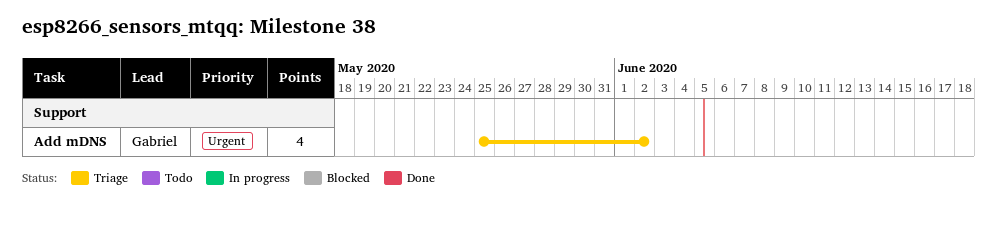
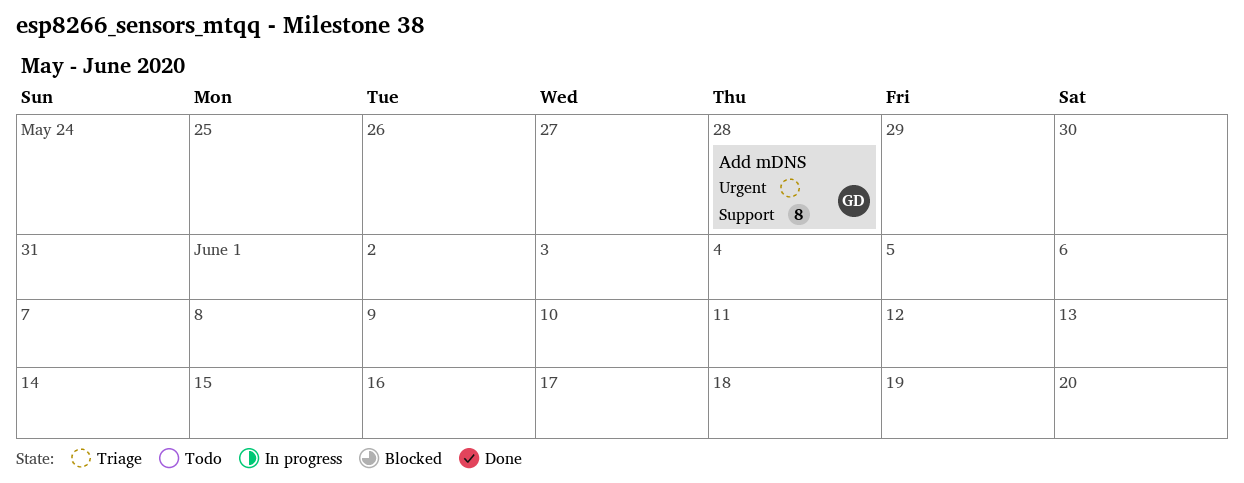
Add mDNS, estimate: 4 -> 8
Add mDNS, due: Jun 2 -> May 28

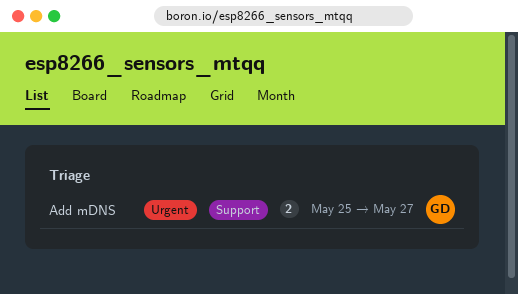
Add mDNS, estimate: 8 -> 2
Add mDNS, due: May 28 -> May 27

